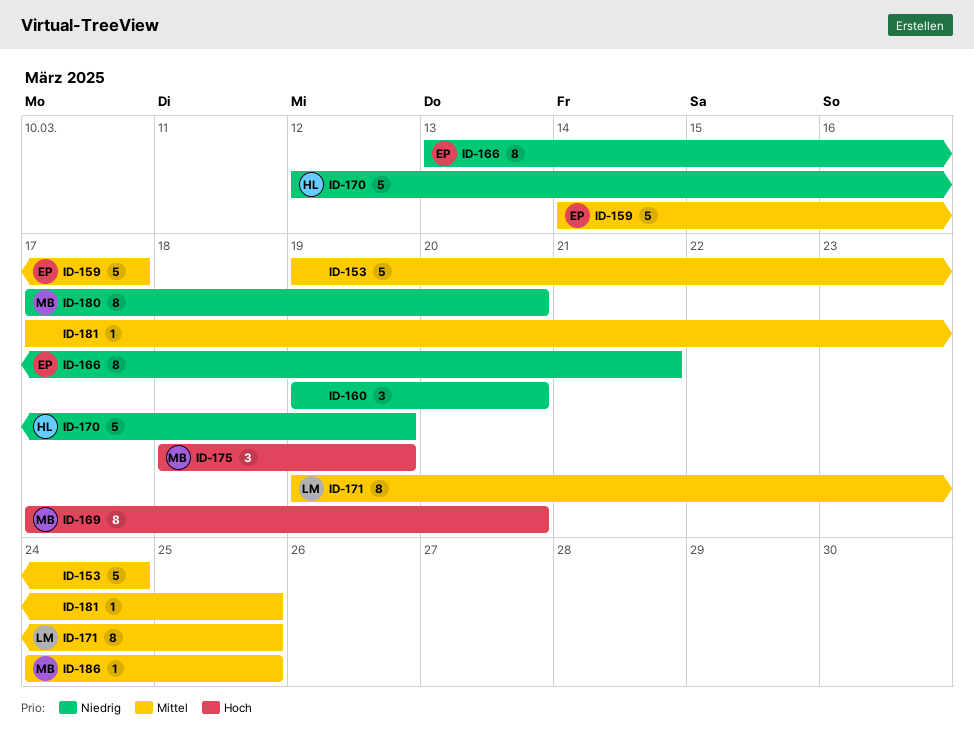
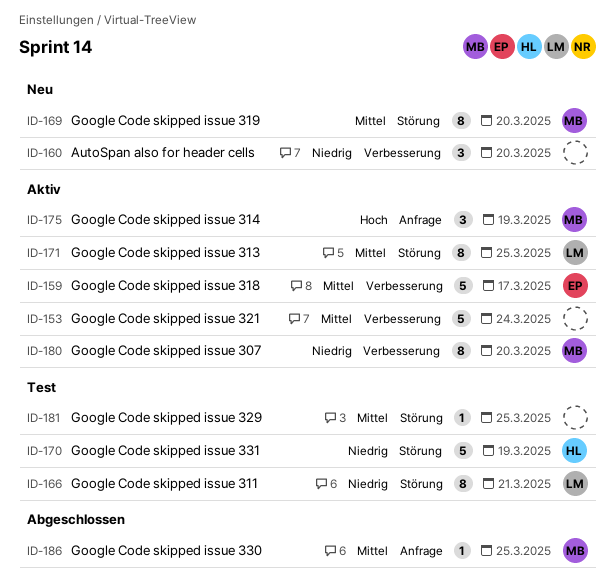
ID-166, owner: EP -> LM
ID-169, priority: Hoch -> Mittel

